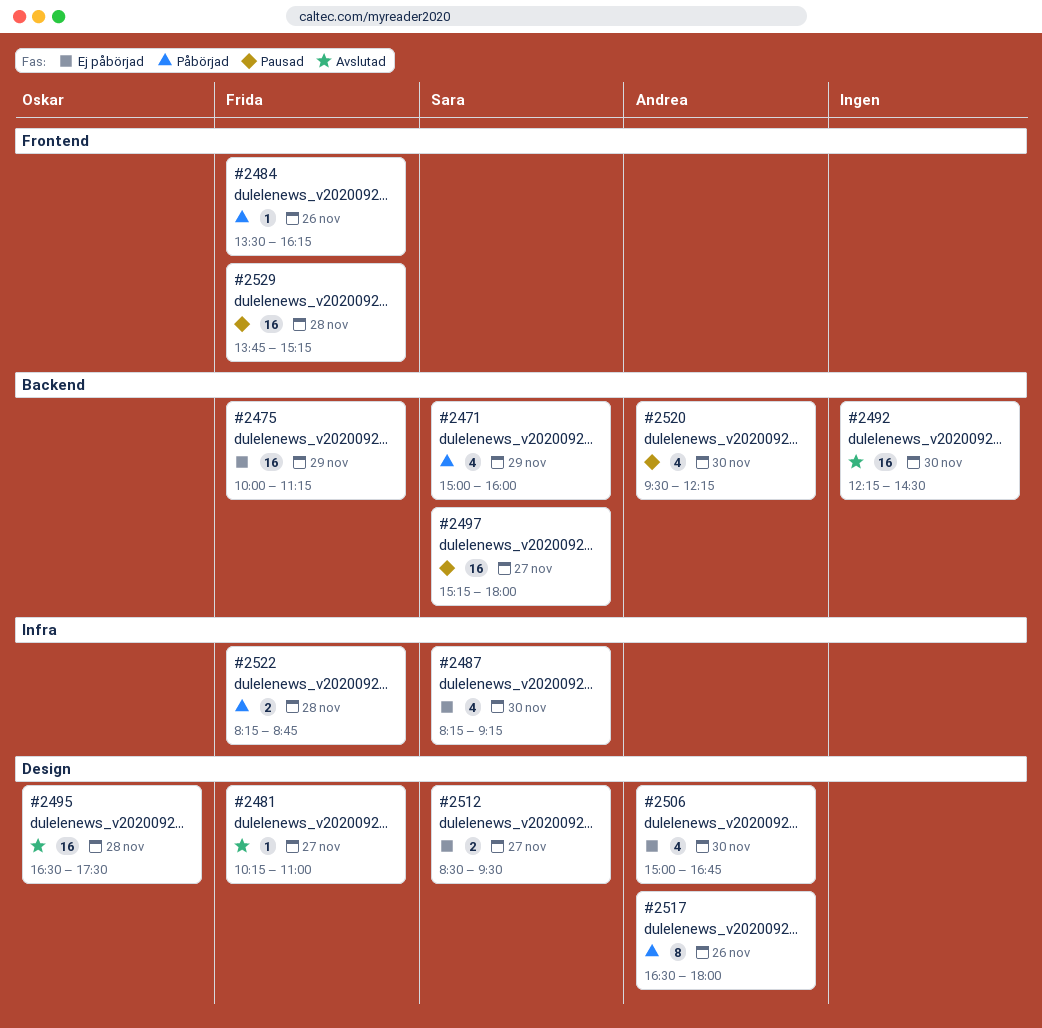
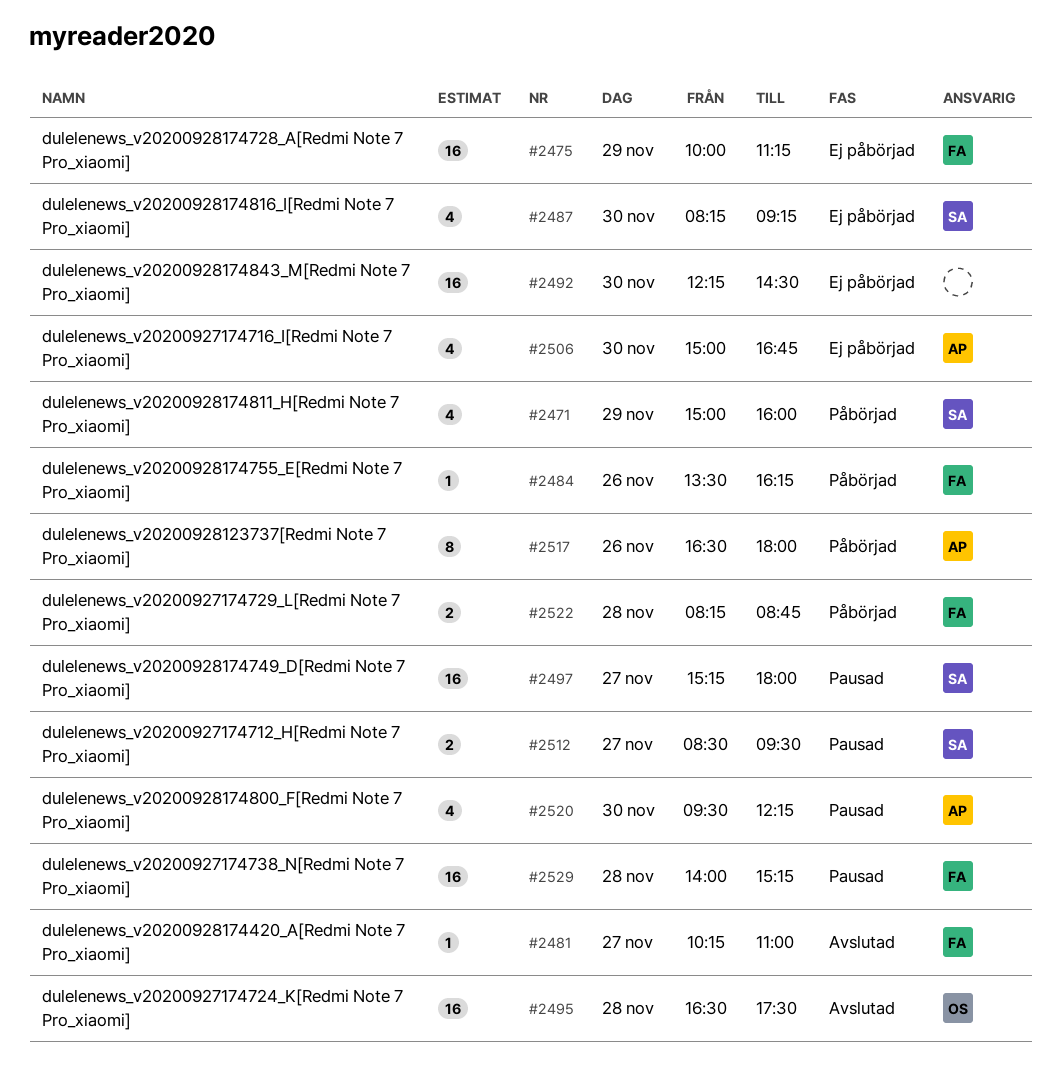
#2492, status: Avslutad -> Ej påbörjad
#2512, status: Ej påbörjad -> Pausad
#2529, begins: 13:45 -> 14:00

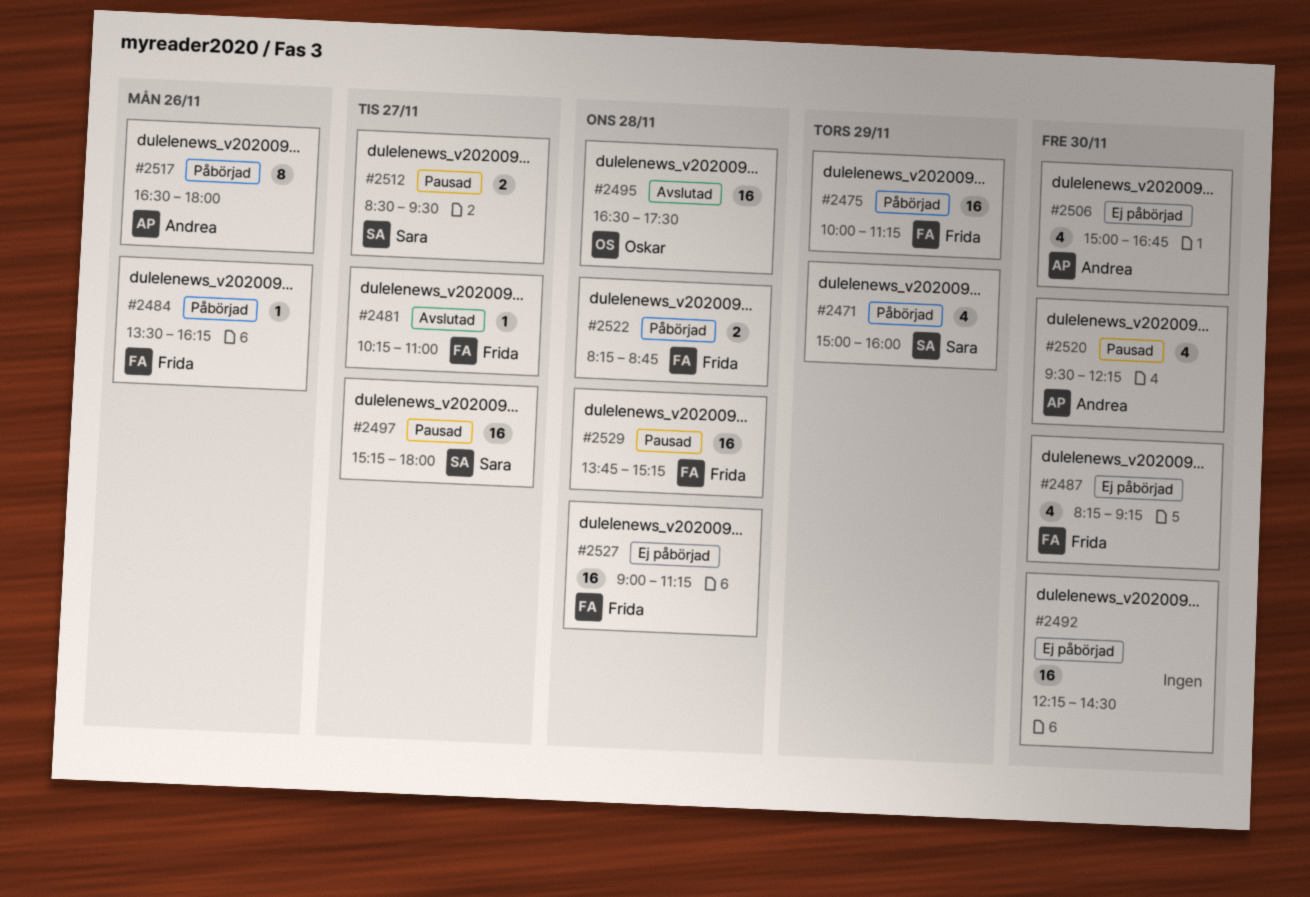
#2475, status: Ej påbörjad -> Påbörjad
#2487, owner: Sara -> Frida
#2527: none -> present
#2529, begins: 14:00 -> 13:45

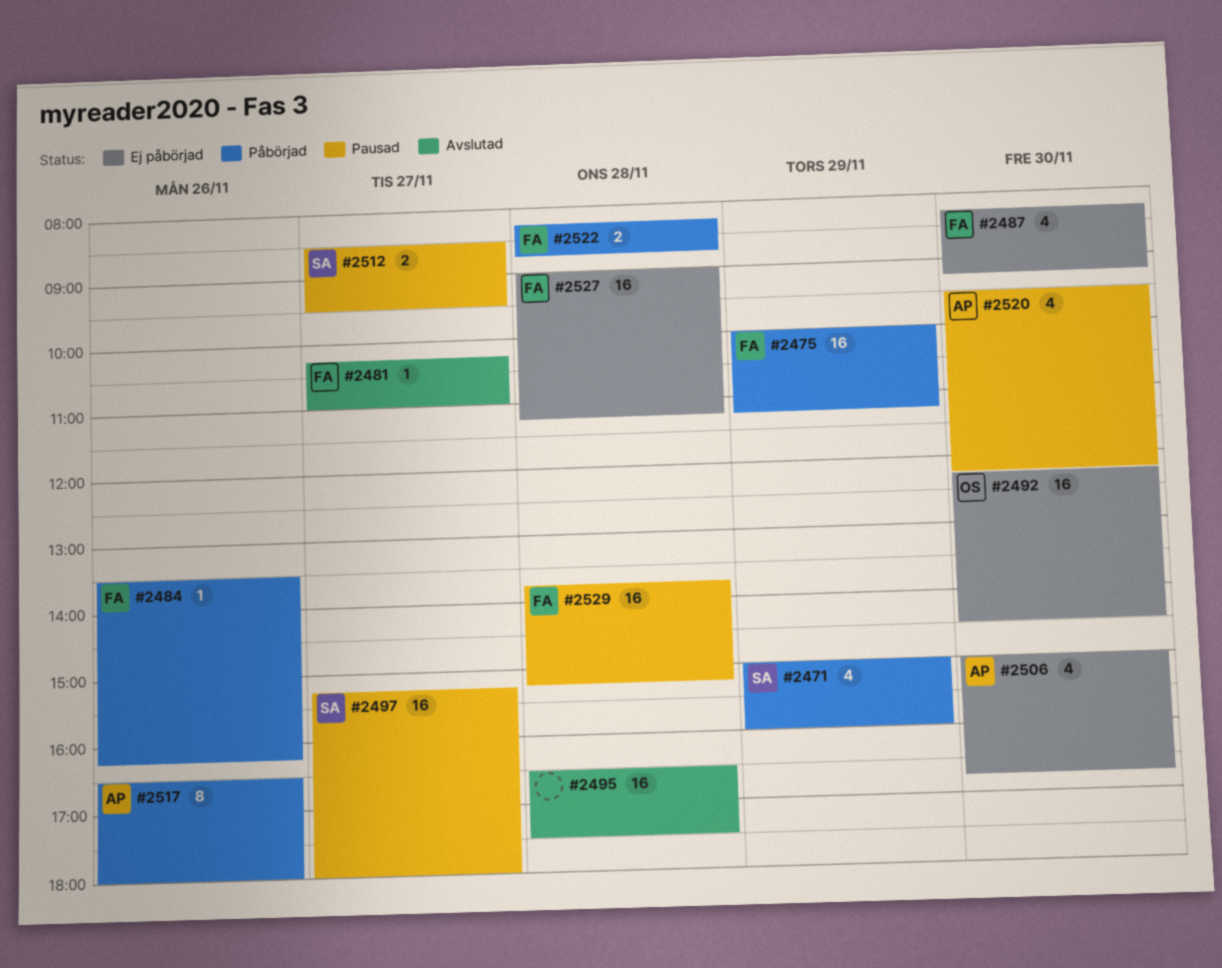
#2492, owner: none -> Oskar
#2495, owner: Oskar -> none

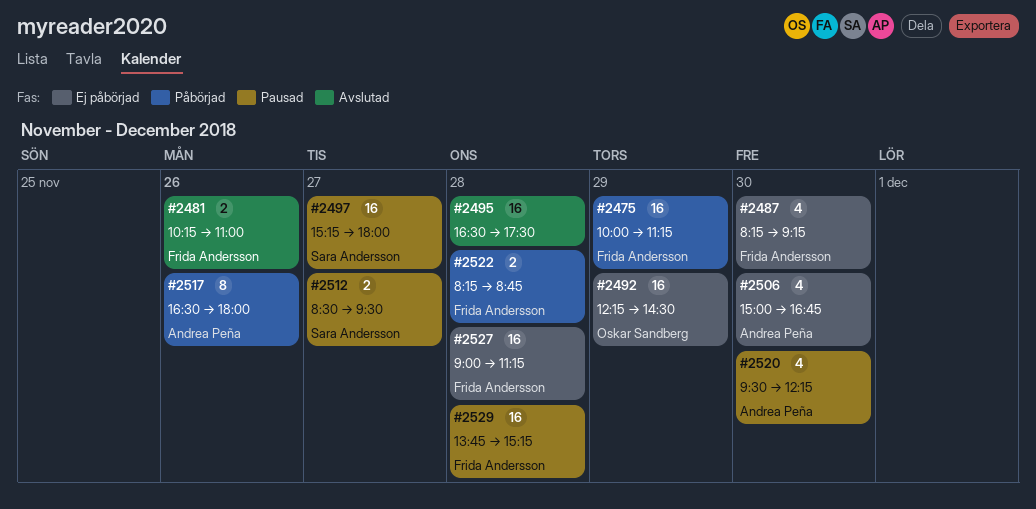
#2471: present -> none
#2481, estimate: 1 -> 2
#2481, day: Nov 27 -> Nov 26
#2484: present -> none
#2492, day: Nov 30 -> Nov 29

